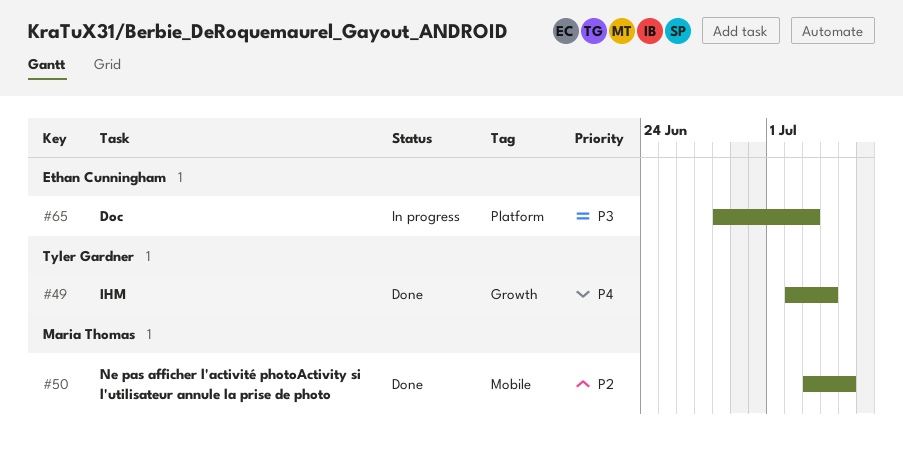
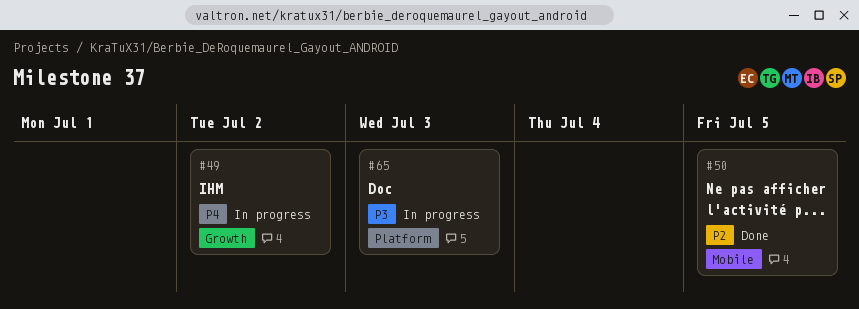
#49, status: Done -> In progress
#49, due: Jul 4 -> Jul 2

